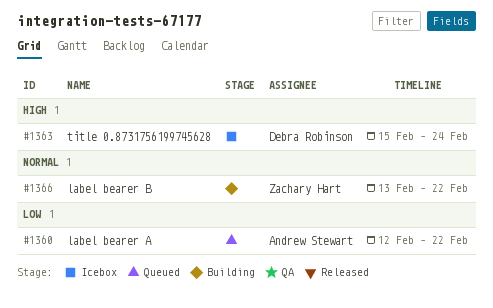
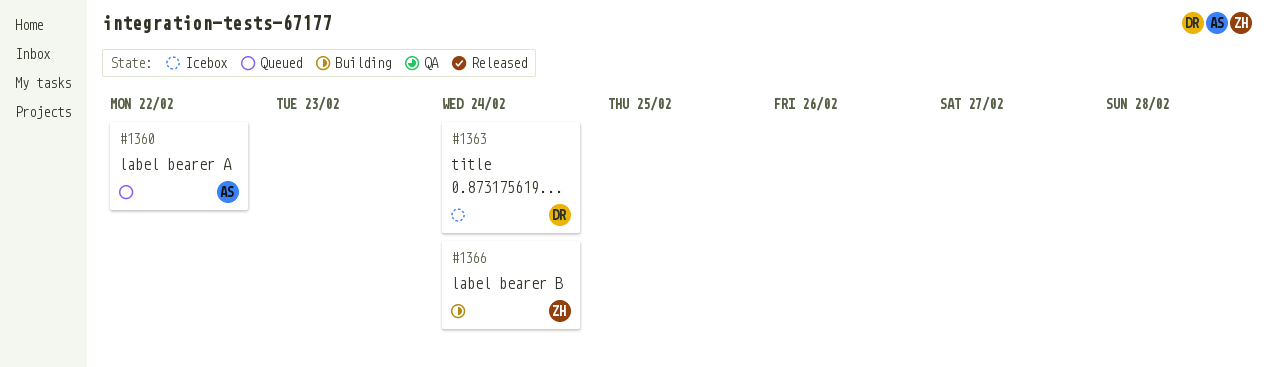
#1366, due: Feb 22 -> Feb 24

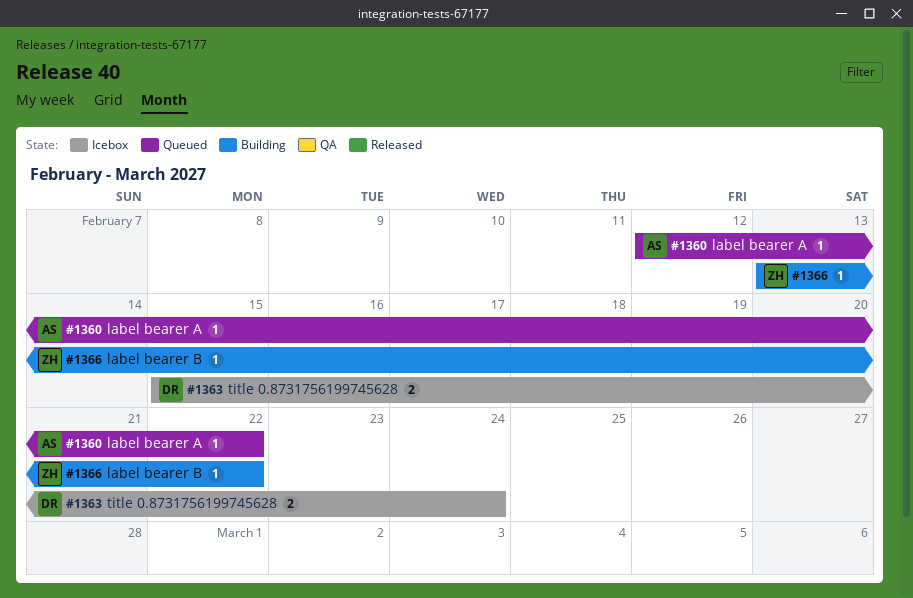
#1366, due: Feb 24 -> Feb 22

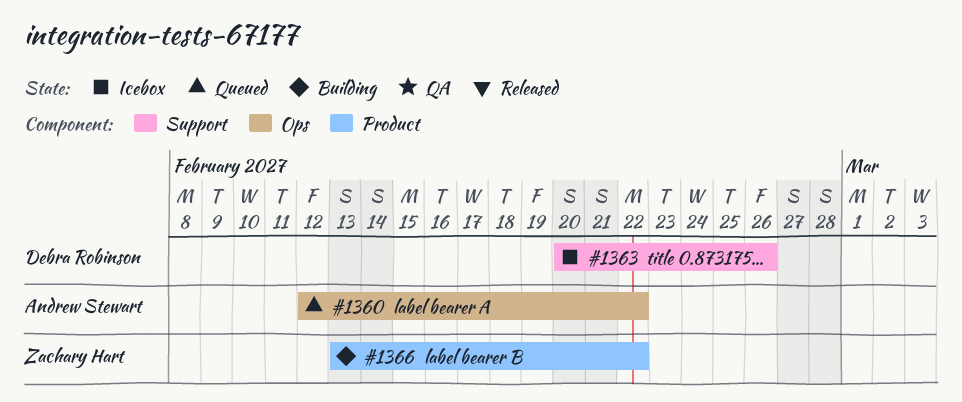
#1363, start: Feb 15 -> Feb 20
#1363, due: Feb 24 -> Feb 26

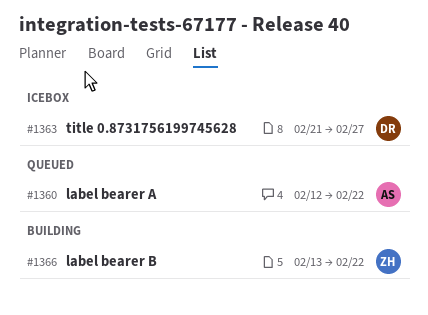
#1363, start: Feb 20 -> Feb 21
#1363, due: Feb 26 -> Feb 27

